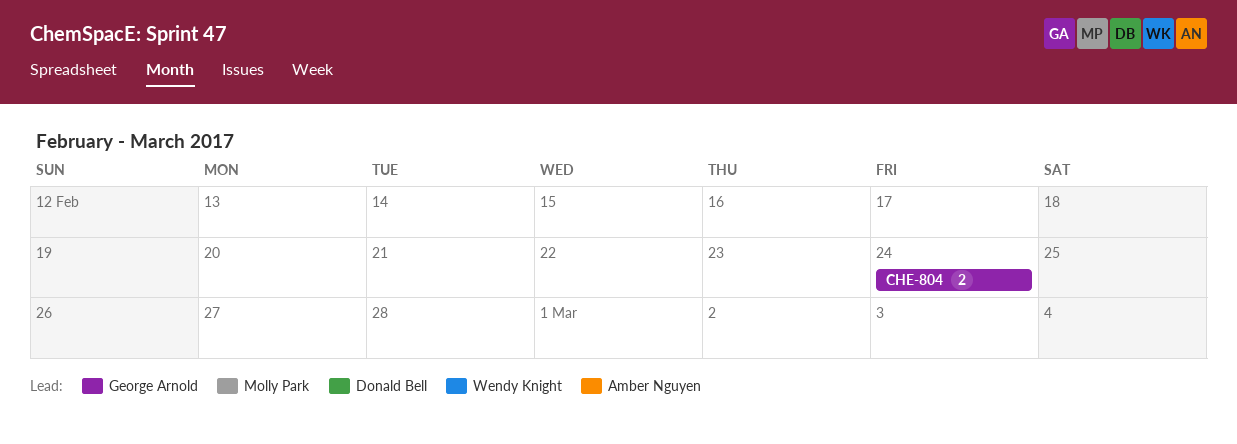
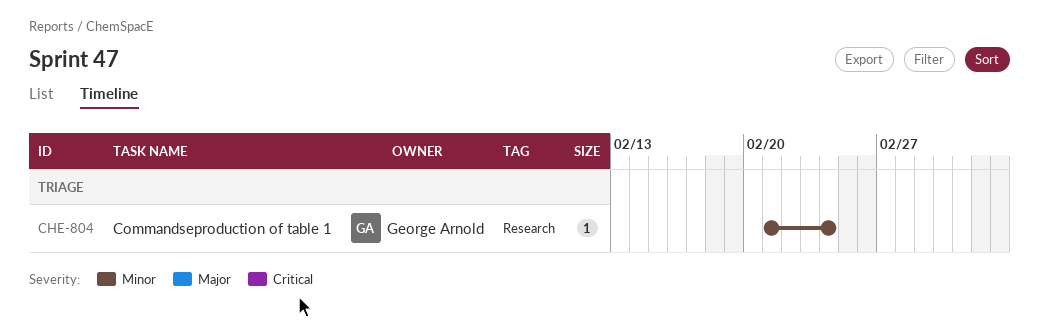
CHE-804, estimate: 2 -> 1
CHE-804, start: Feb 24 -> Feb 21

